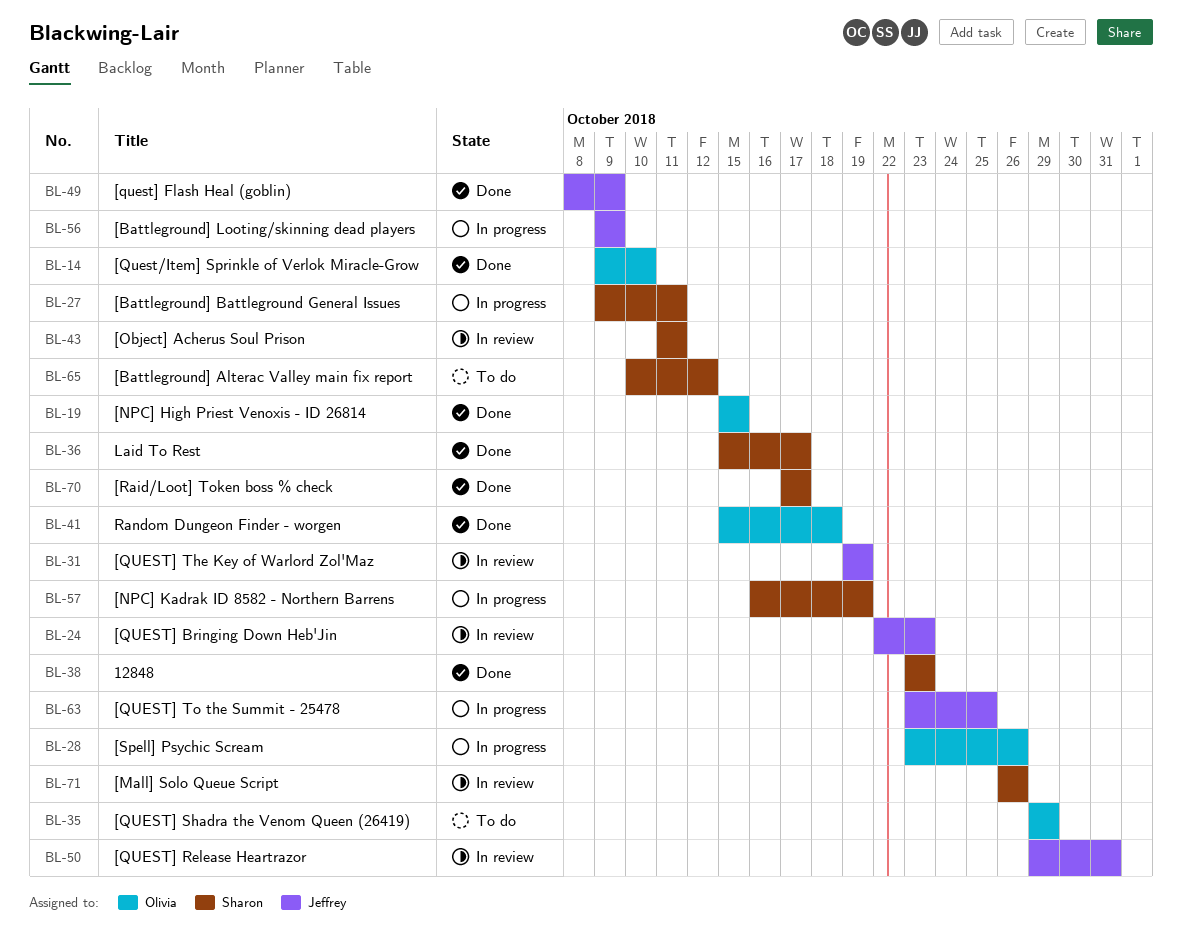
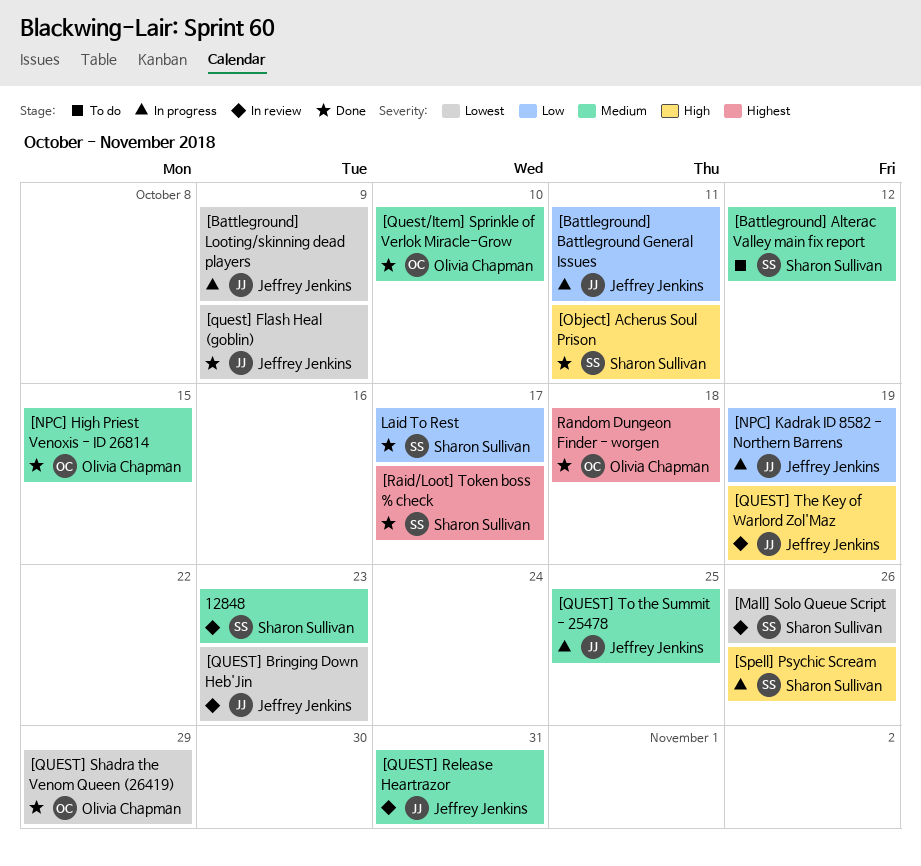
12848, status: Done -> In review
[Battleground] Battleground General Issues, owner: Sharon Sullivan -> Jeffrey Jenkins
[NPC] Kadrak ID 8582 - Northern Barrens, owner: Sharon Sullivan -> Jeffrey Jenkins
[Object] Acherus Soul Prison, status: In review -> Done
[QUEST] Shadra the Venom Queen (26419), status: To do -> Done
[Spell] Psychic Scream, owner: Olivia Chapman -> Sharon Sullivan

